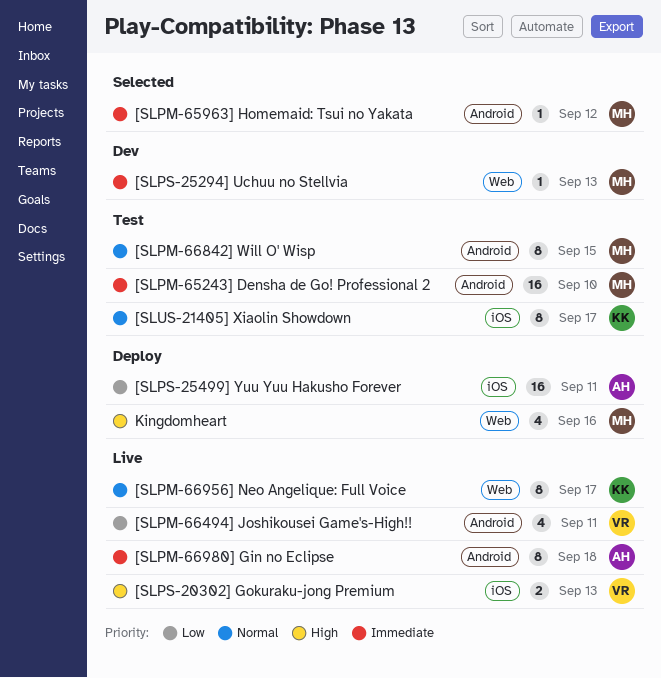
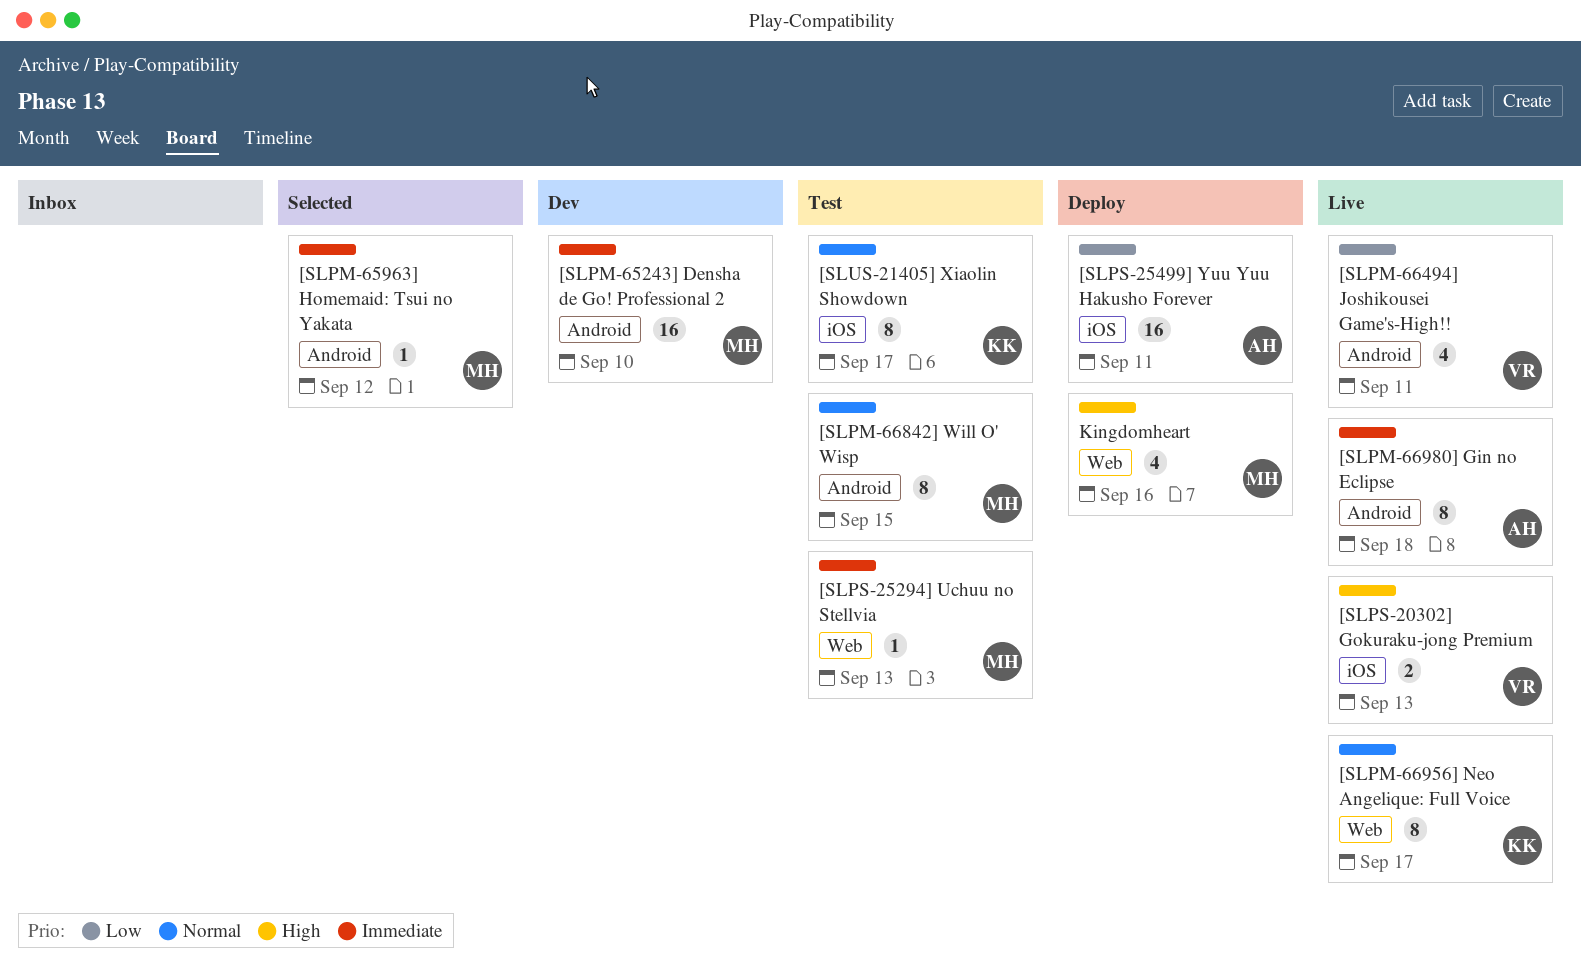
[SLPM-65243] Densha de Go! Professional 2, status: Test -> Dev
[SLPS-25294] Uchuu no Stellvia, status: Dev -> Test

